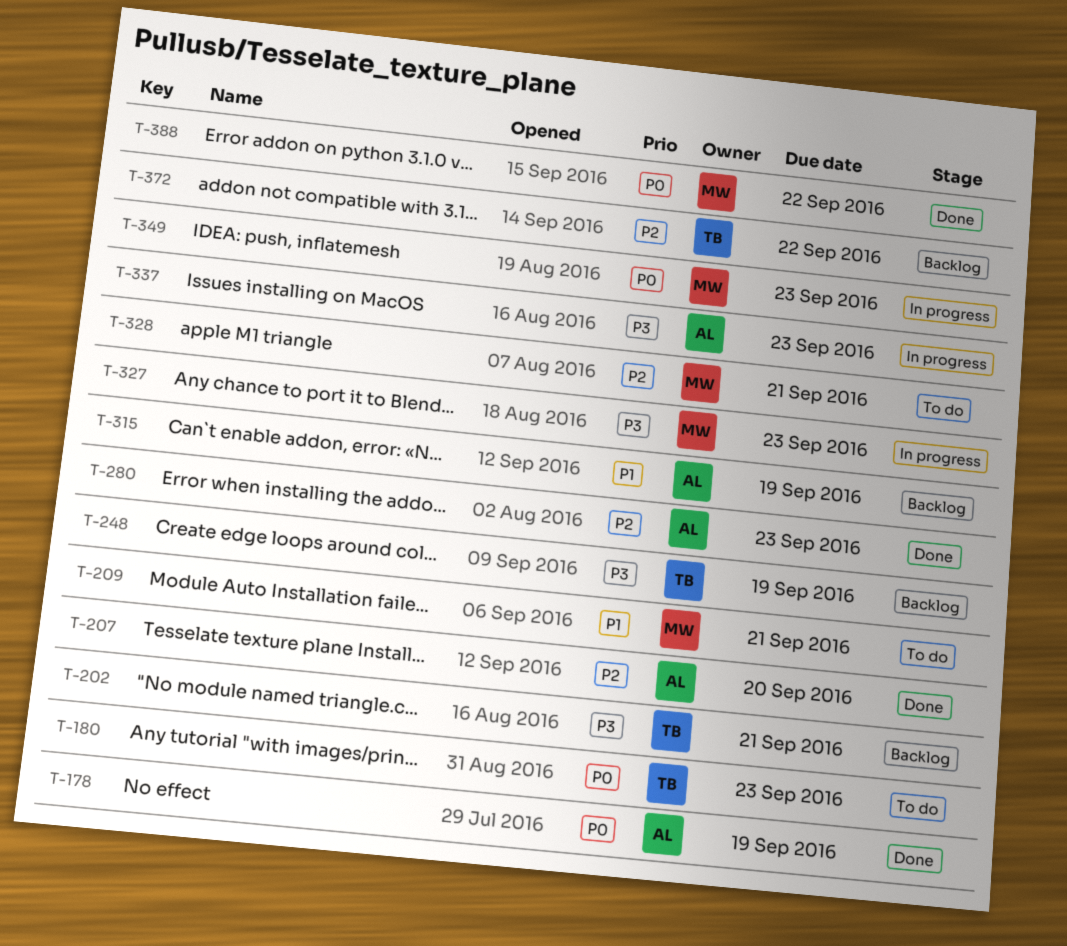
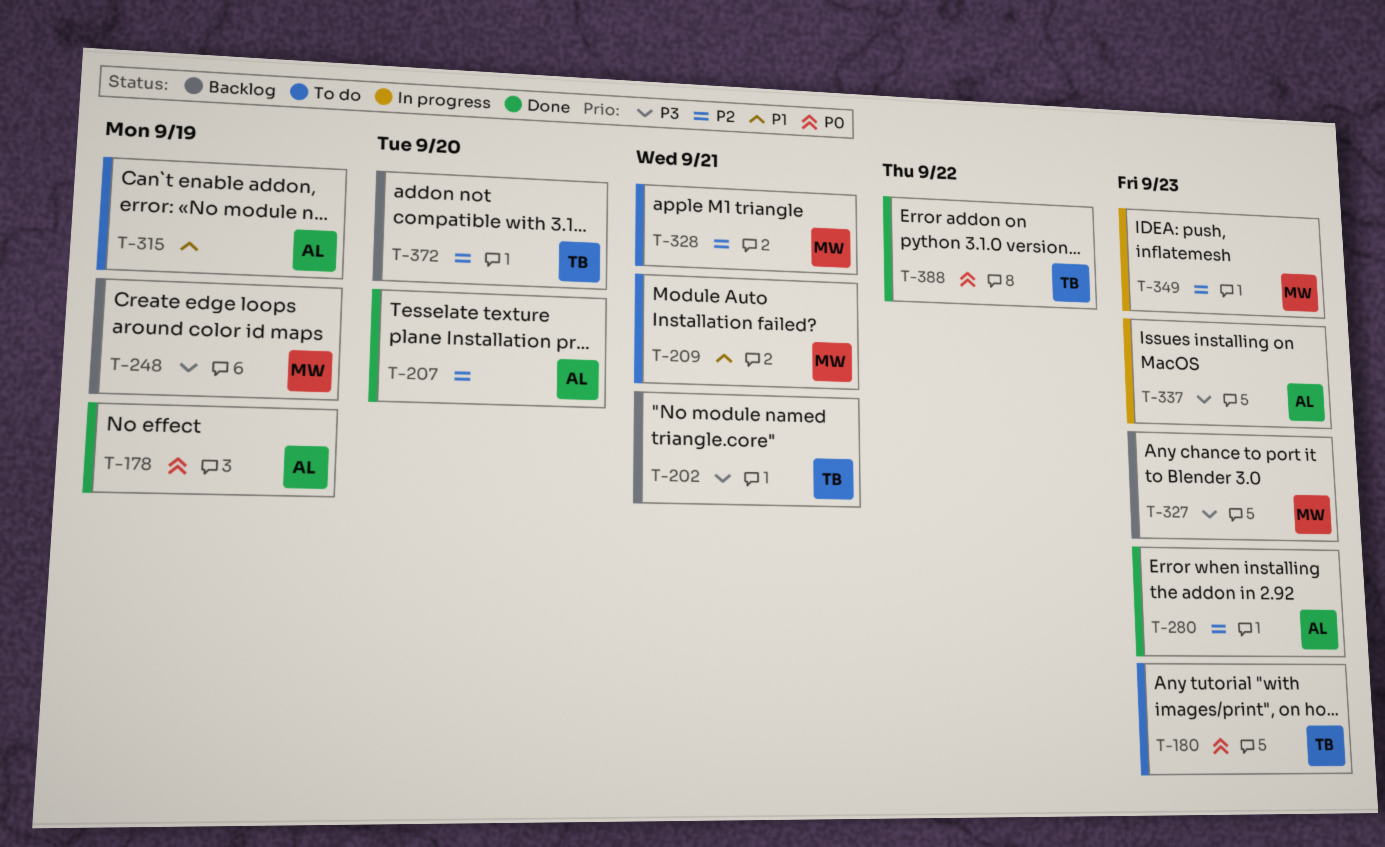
T-248, owner: TB -> MW
T-315, status: Backlog -> To do
T-327, status: In progress -> Backlog
T-349, priority: P0 -> P2
T-372, due: Sep 22 -> Sep 20
T-388, owner: MW -> TB

